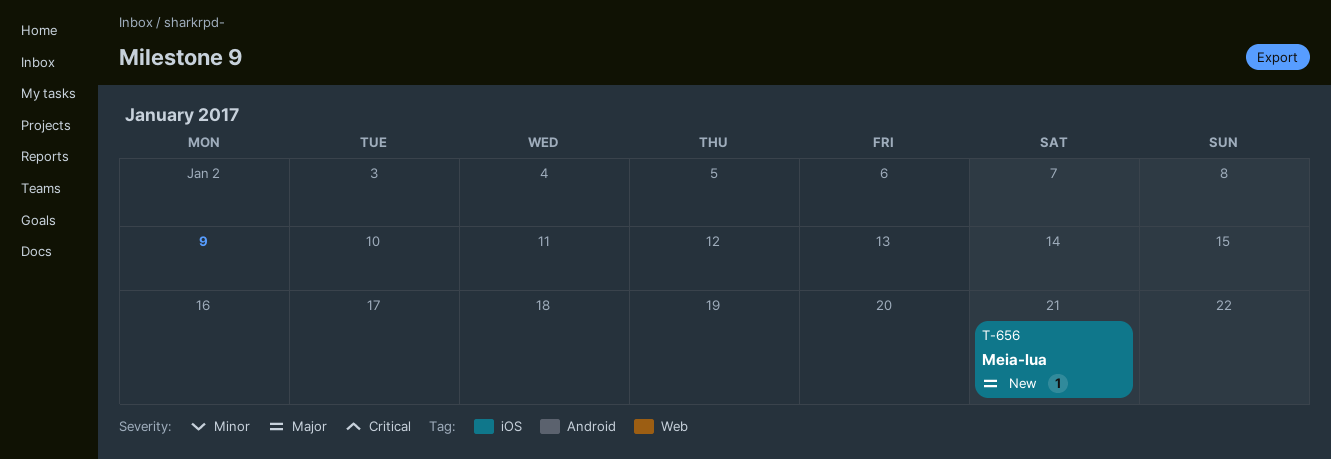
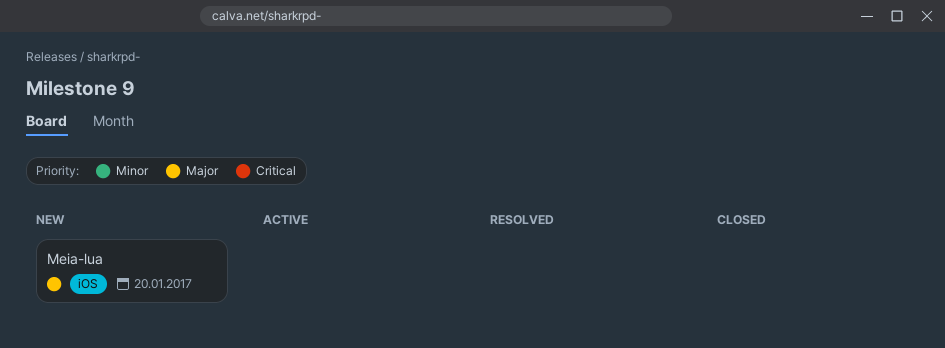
Meia-lua, due: Jan 21 -> Jan 20

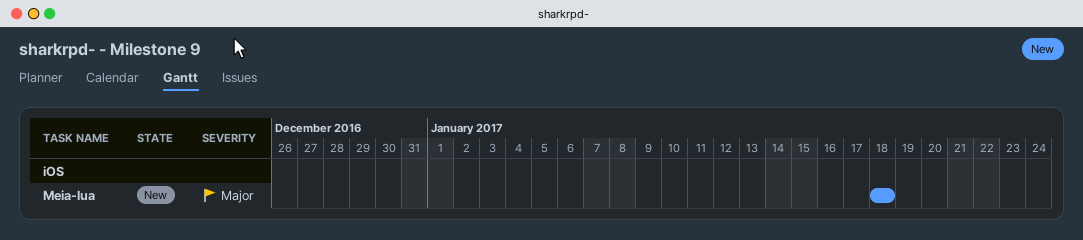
Meia-lua, due: Jan 20 -> Jan 18

